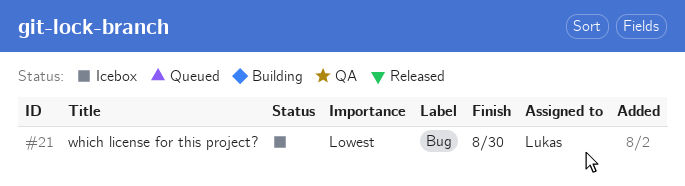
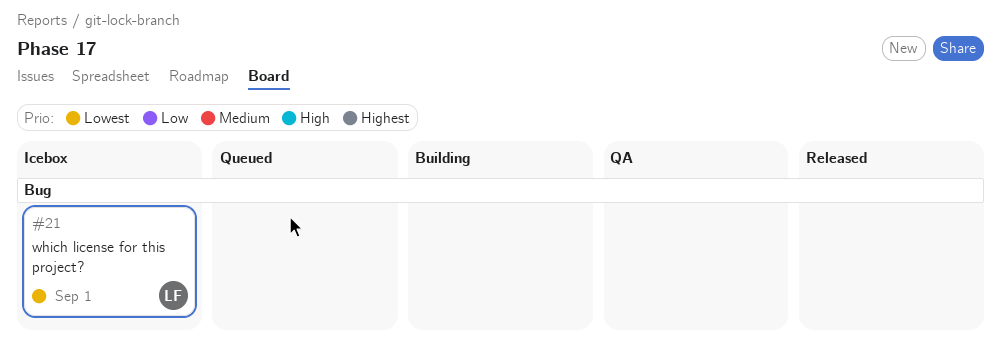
#21, due: Aug 30 -> Sep 1

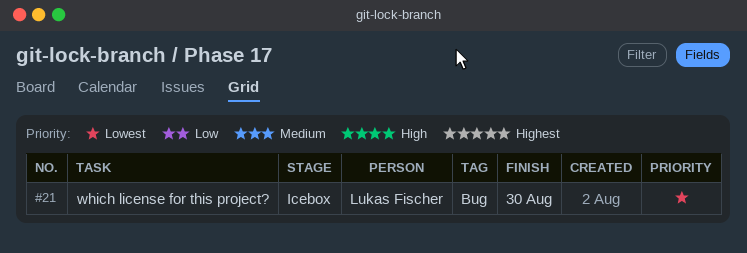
#21, due: Sep 1 -> Aug 30

